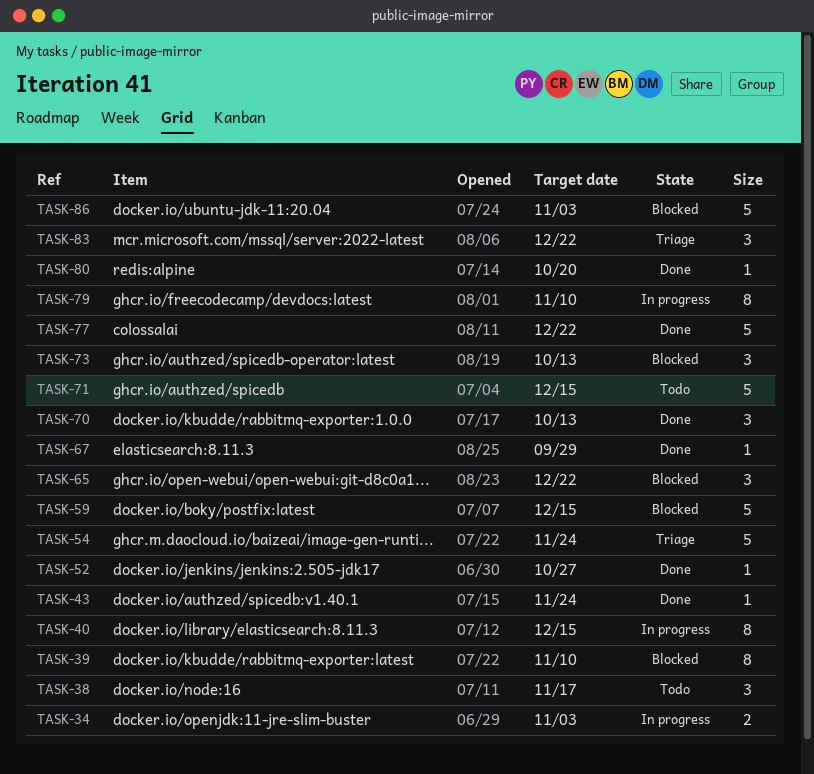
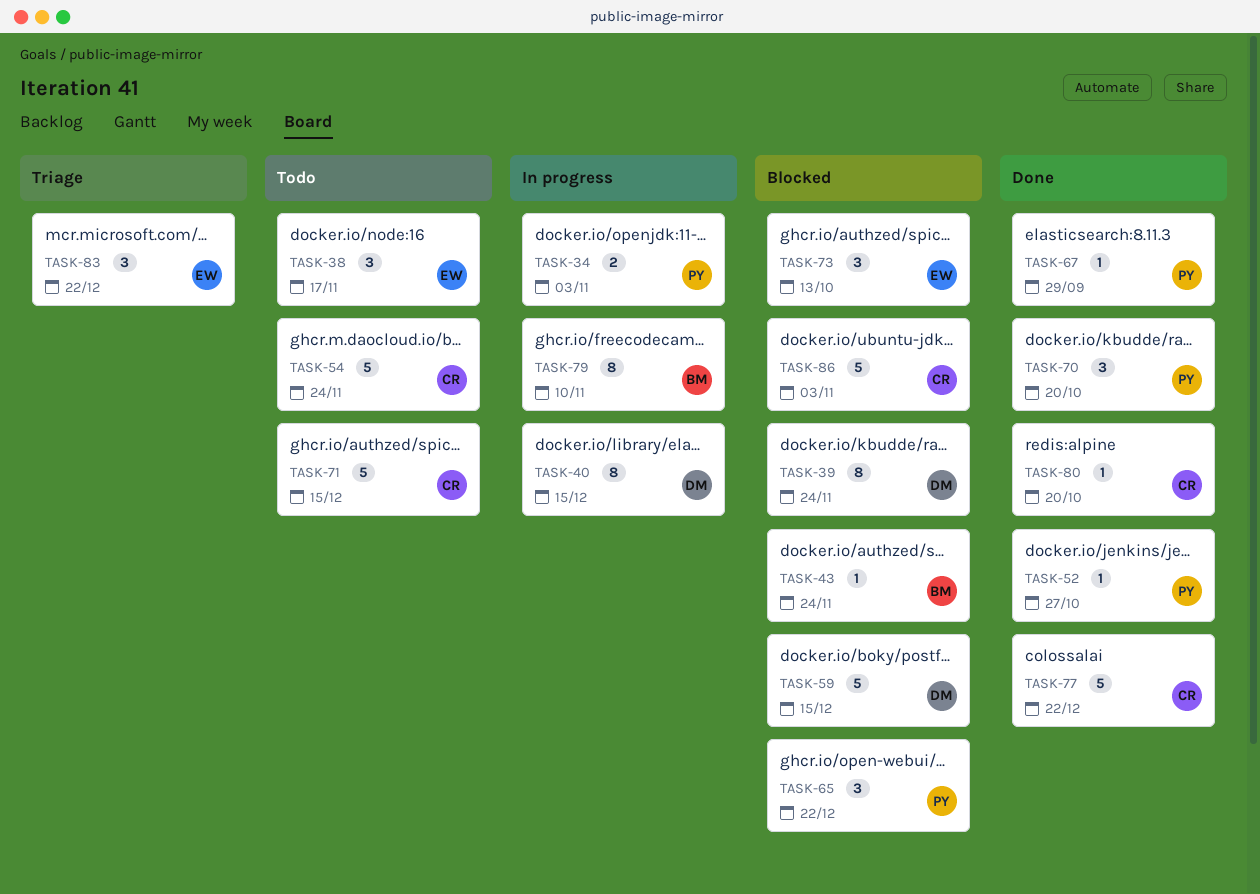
TASK-39, due: Nov 10 -> Nov 24
TASK-43, status: Done -> Blocked
TASK-54, status: Triage -> Todo
TASK-70, due: Oct 13 -> Oct 20

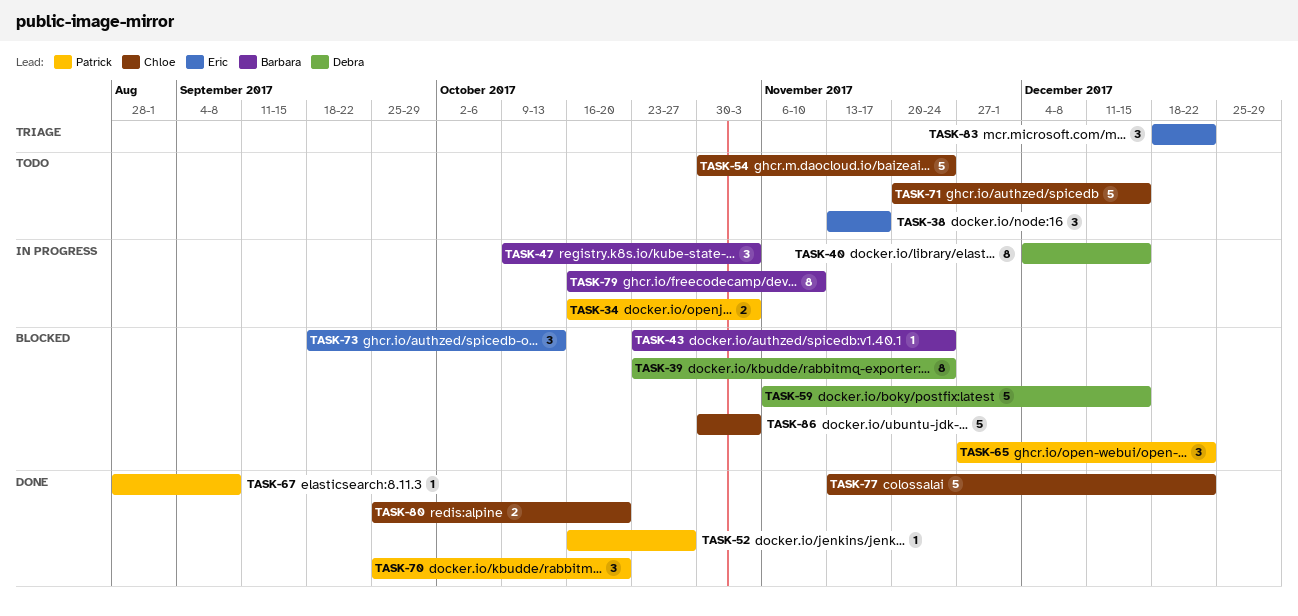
TASK-47: none -> present
TASK-67, due: Sep 29 -> Sep 8
TASK-80, estimate: 1 -> 2

